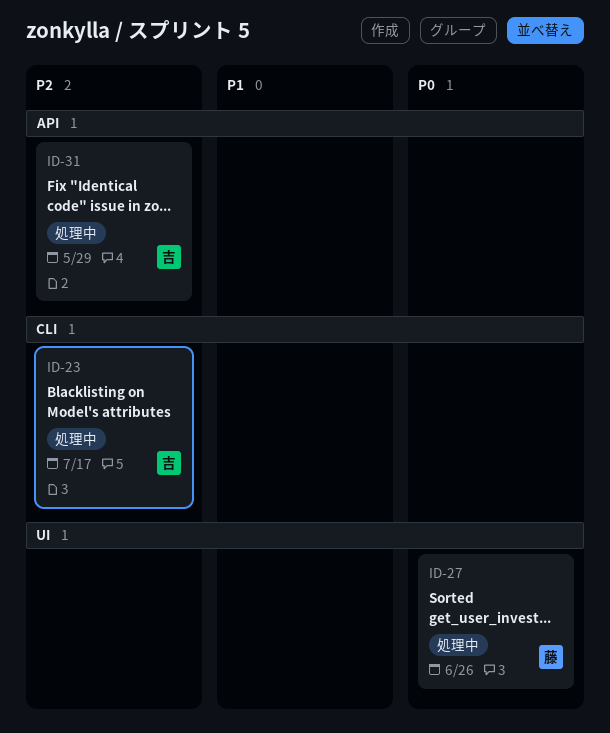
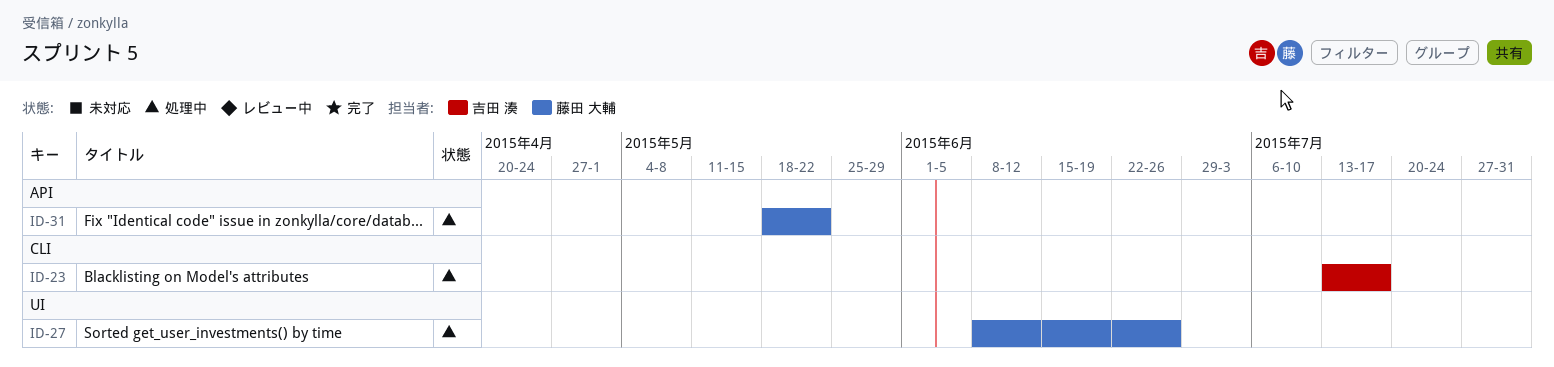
ID-31, owner: 吉田 湊 -> 藤田 大輔
ID-31, due: May 29 -> May 22

